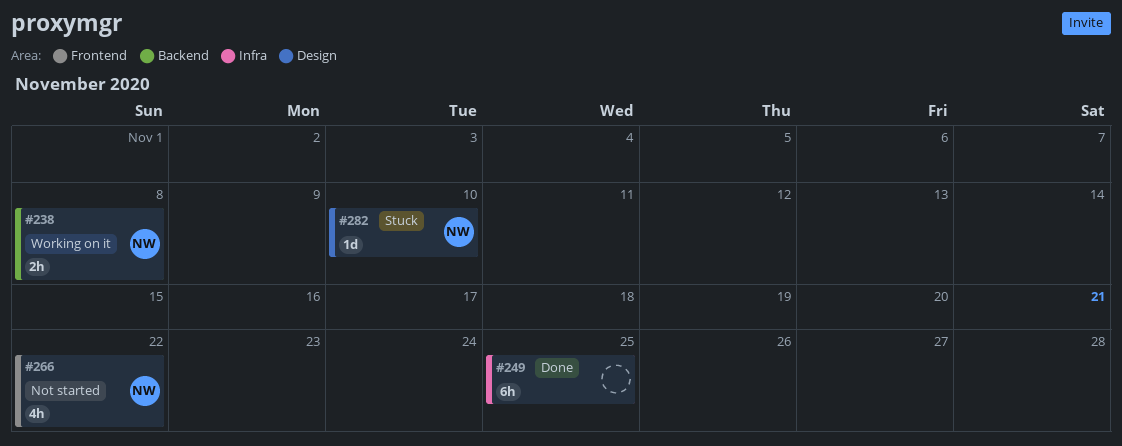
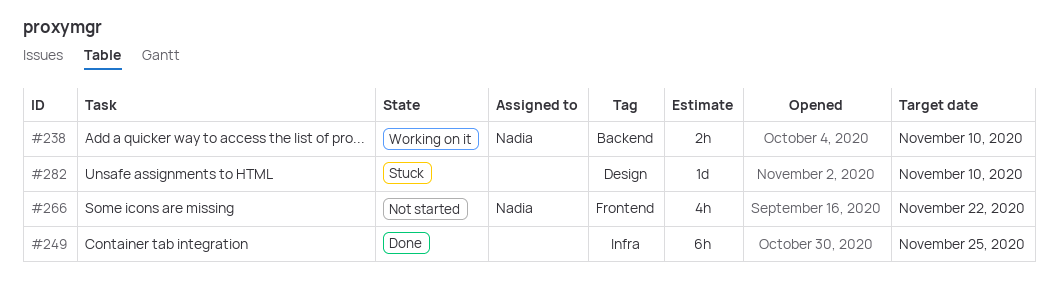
#238, due: Nov 8 -> Nov 10
#282, owner: Nadia -> none

